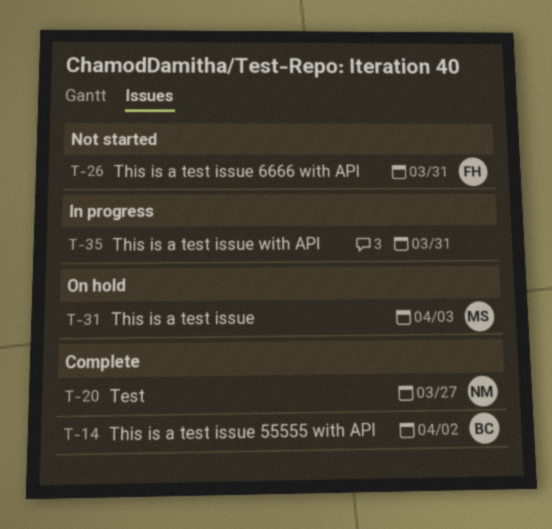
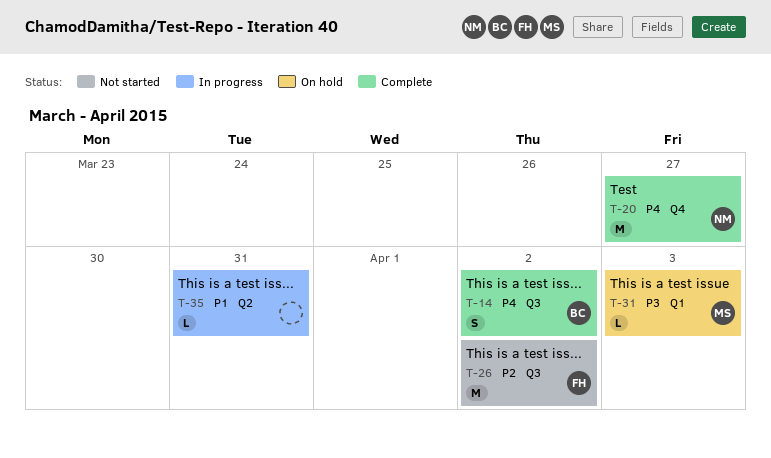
T-26, due: Mar 31 -> Apr 2

